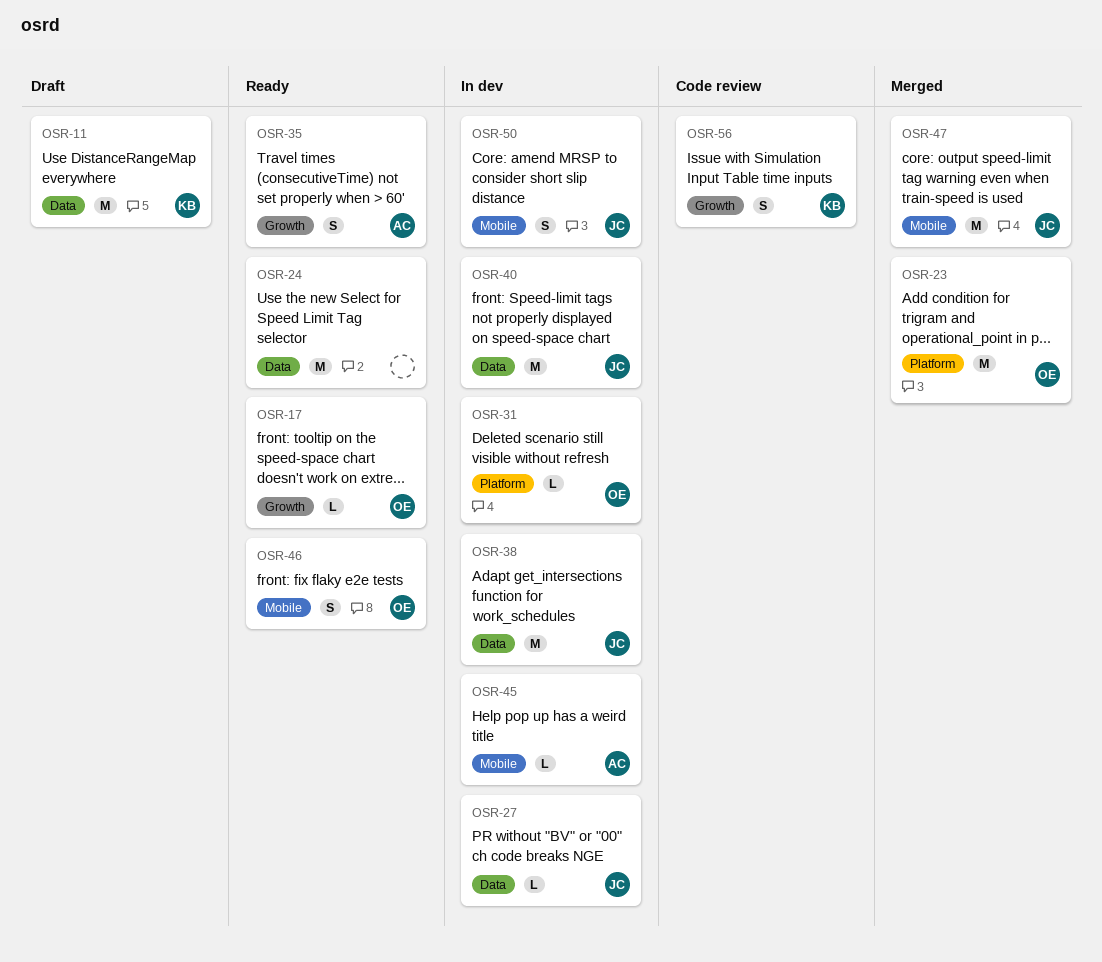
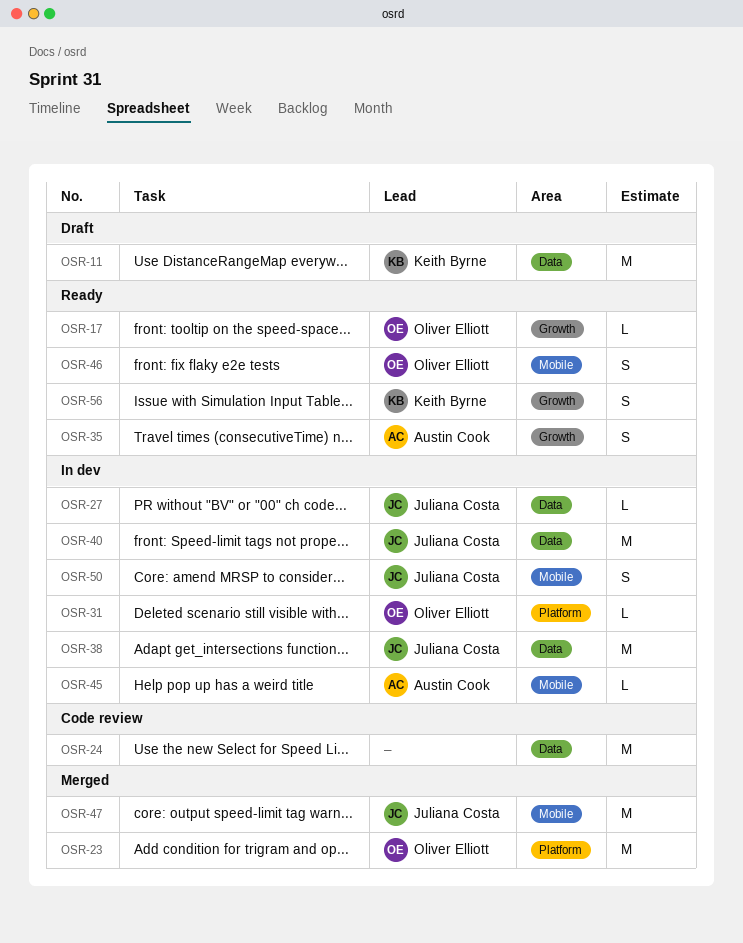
OSR-24, status: Ready -> Code review
OSR-56, status: Code review -> Ready

